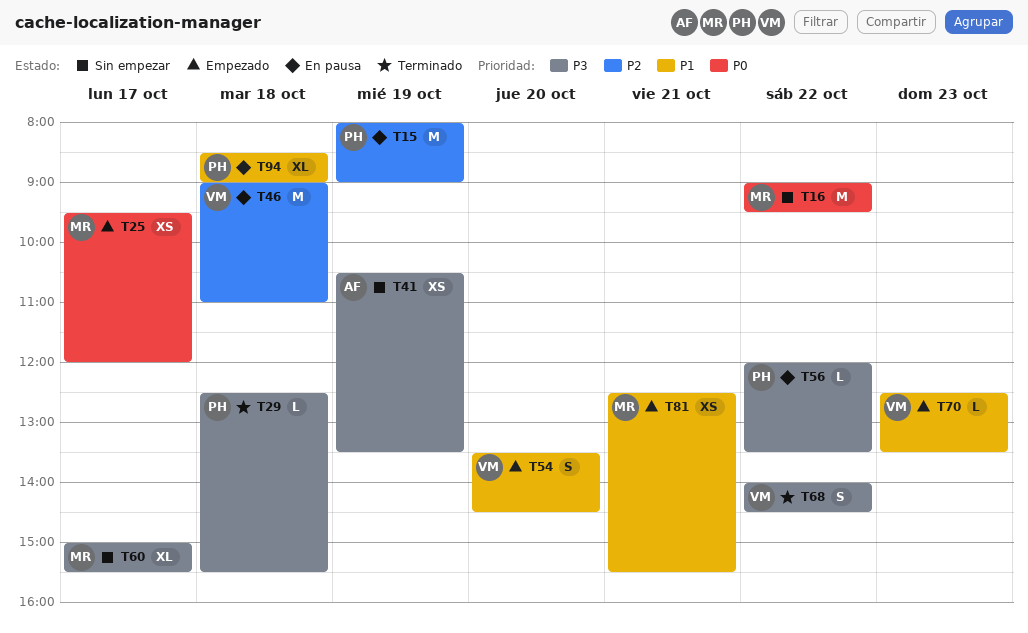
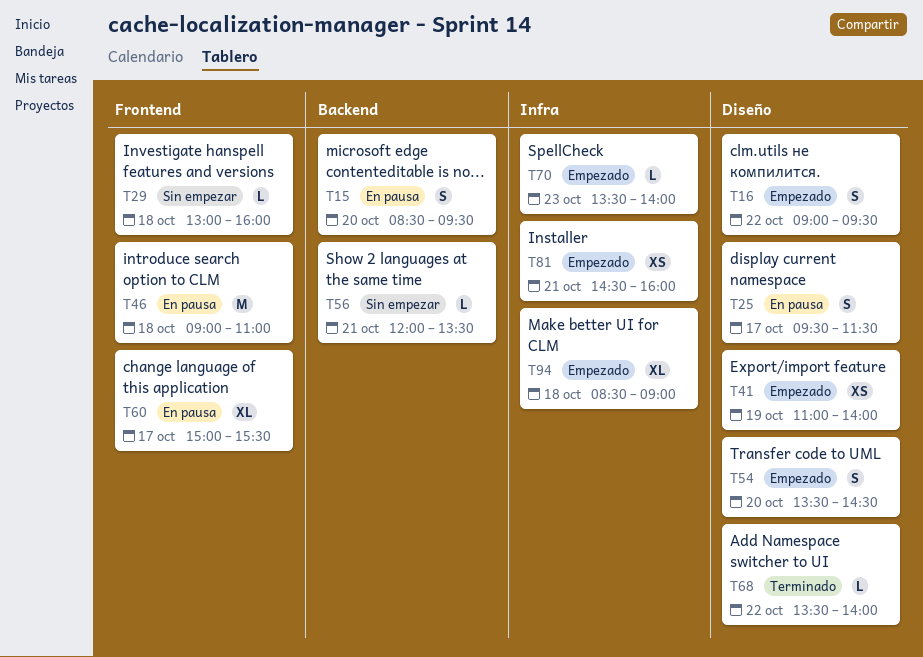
T15, estimate: M -> S
T15, day: Oct 19 -> Oct 20
T15, begins: 08:00 -> 08:30
T15, ends: 09:00 -> 09:30
T16, status: Sin empezar -> Empezado
T16, estimate: M -> S
T25, status: Empezado -> En pausa
T25, estimate: XS -> S
T25, ends: 12:00 -> 11:30
T29, status: Terminado -> Sin empezar
T29, begins: 12:30 -> 13:00
T29, ends: 15:30 -> 16:00
T41, status: Sin empezar -> Empezado
T41, begins: 10:30 -> 11:00
T41, ends: 13:30 -> 14:00
T56, status: En pausa -> Sin empezar
T56, day: Oct 22 -> Oct 21
T60, status: Sin empezar -> En pausa
T68, estimate: S -> L
T68, begins: 14:00 -> 13:30
T68, ends: 14:30 -> 14:00
T70, begins: 12:30 -> 13:30
T70, ends: 13:30 -> 14:00
T81, begins: 12:30 -> 14:30
T81, ends: 15:30 -> 16:00
T94, status: En pausa -> Empezado

